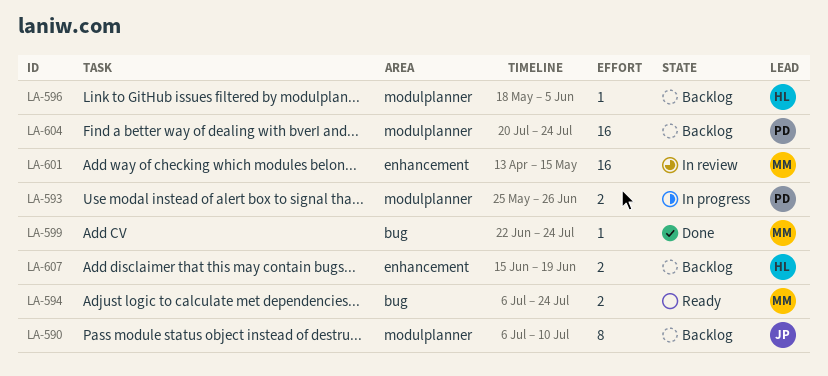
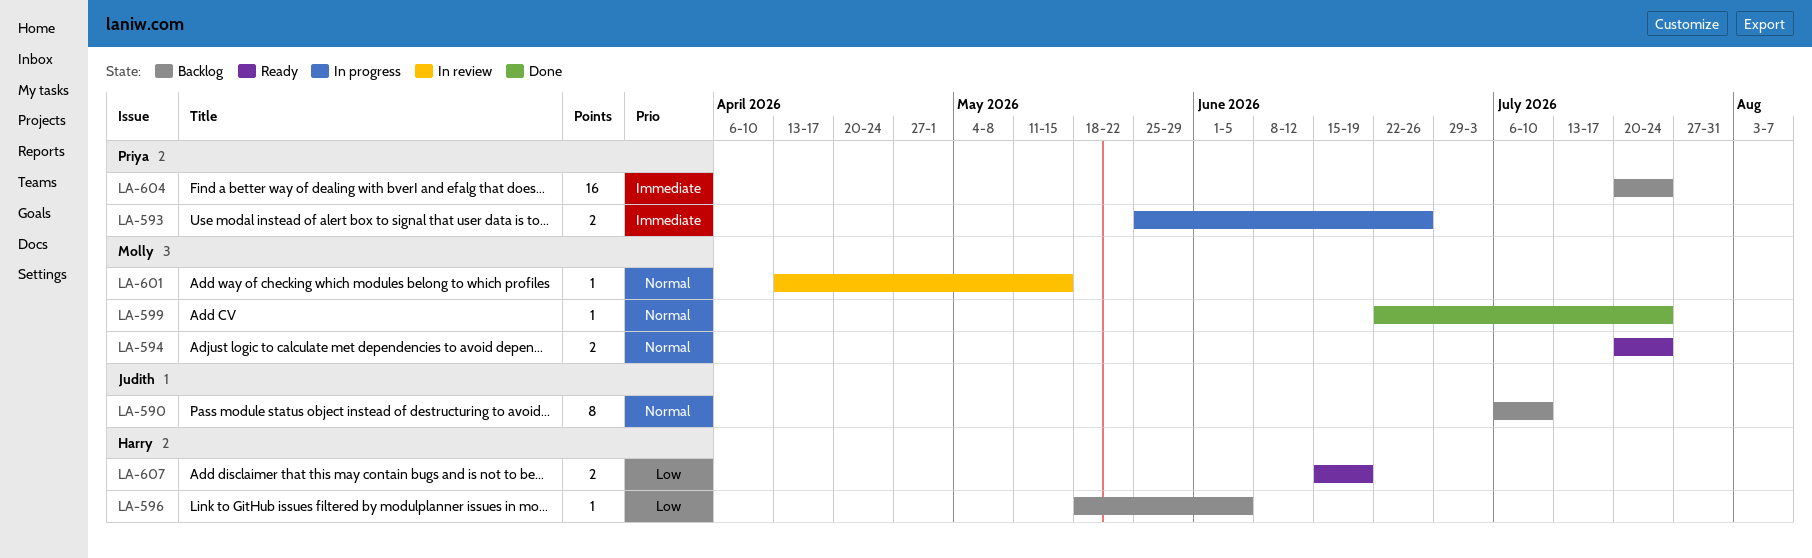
LA-594, start: Jul 6 -> Jul 20
LA-601, estimate: 16 -> 1
LA-607, status: Backlog -> Ready

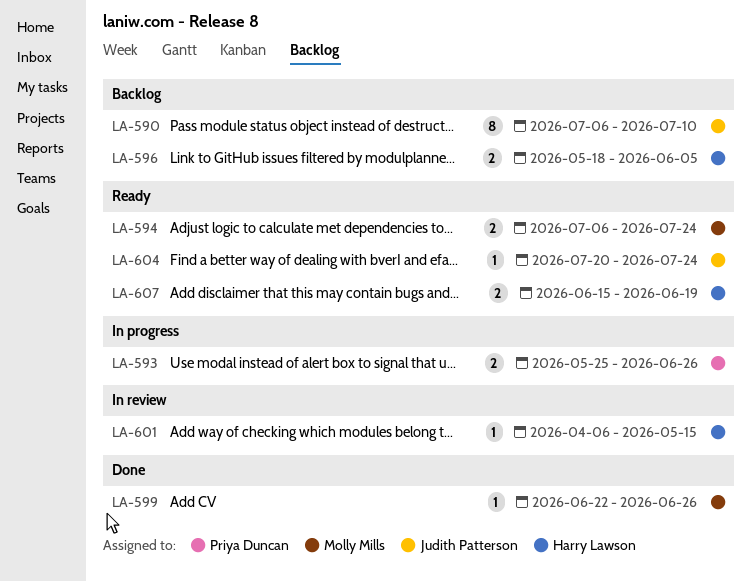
LA-594, start: Jul 20 -> Jul 6
LA-596, estimate: 1 -> 2
LA-599, due: Jul 24 -> Jun 26
LA-601, owner: Molly Mills -> Harry Lawson
LA-601, start: Apr 13 -> Apr 6
LA-604, status: Backlog -> Ready
LA-604, owner: Priya Duncan -> Judith Patterson
LA-604, estimate: 16 -> 1

